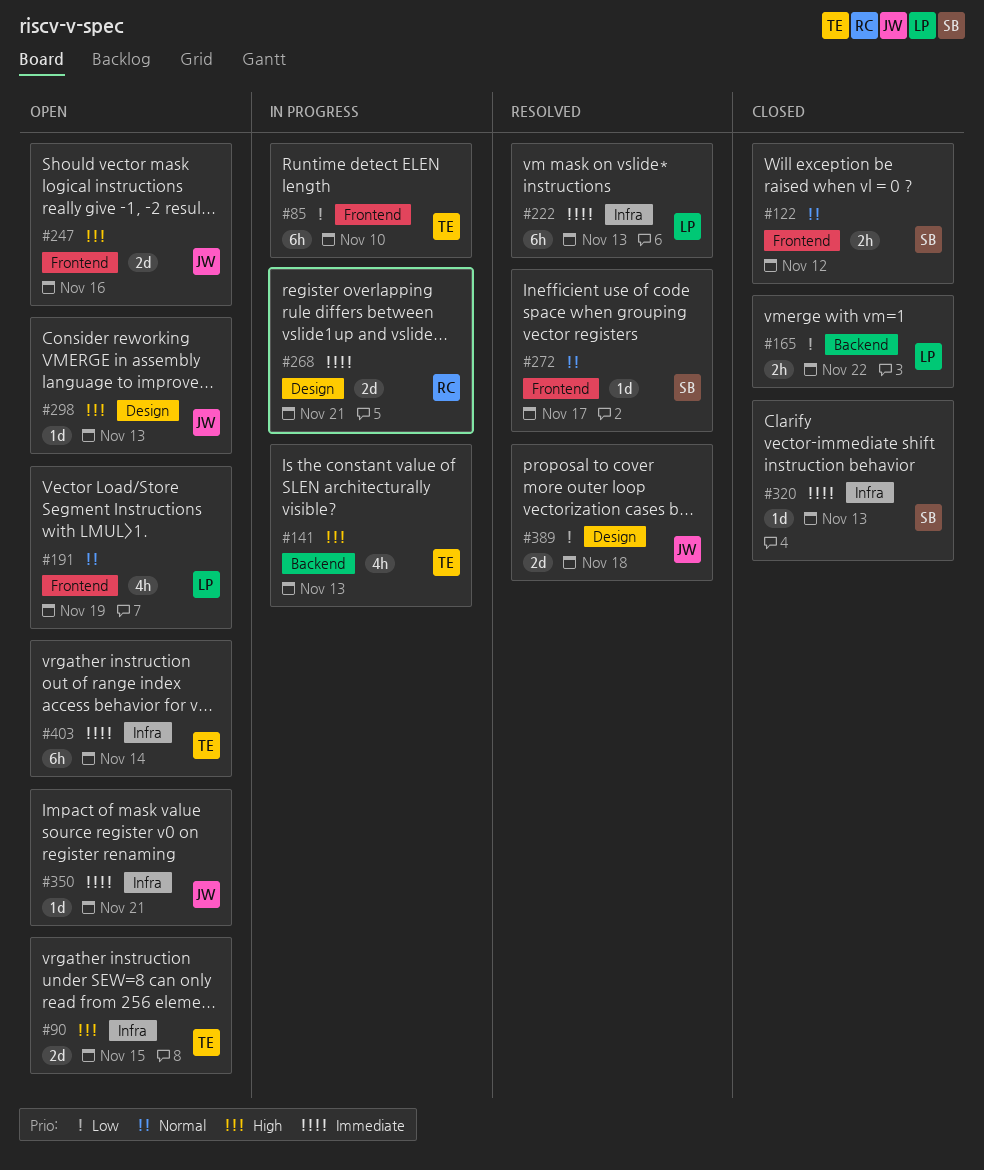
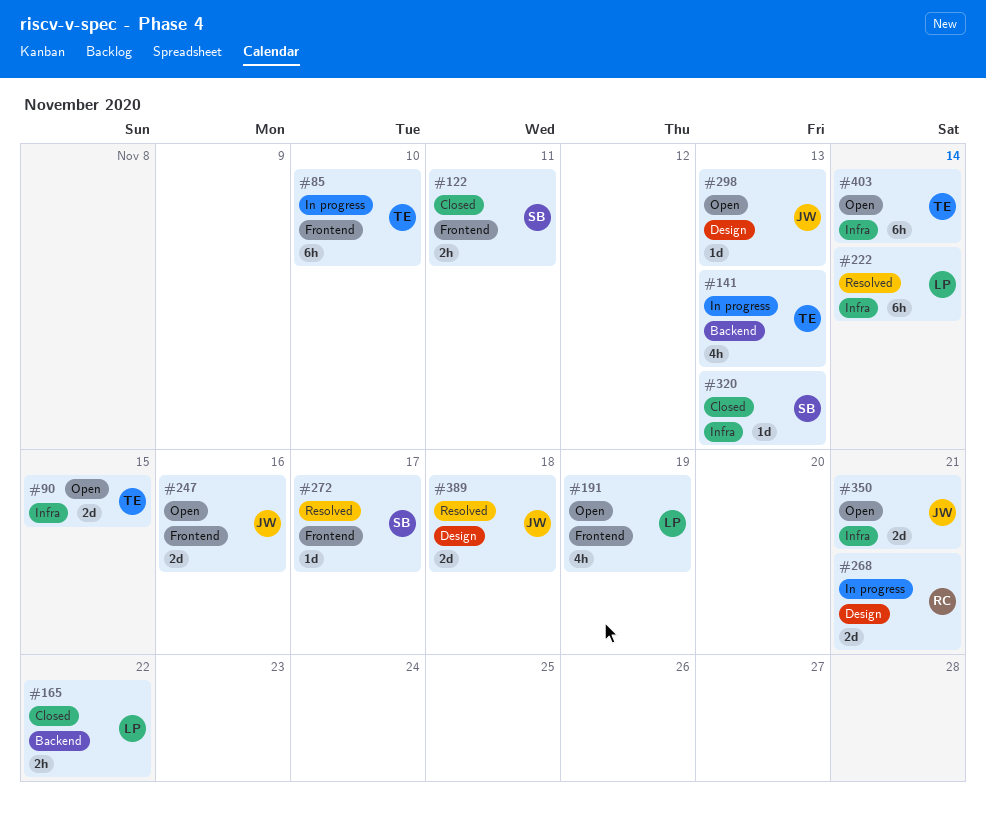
#122, due: Nov 12 -> Nov 11
#222, due: Nov 13 -> Nov 14
#350, estimate: 1d -> 2d

